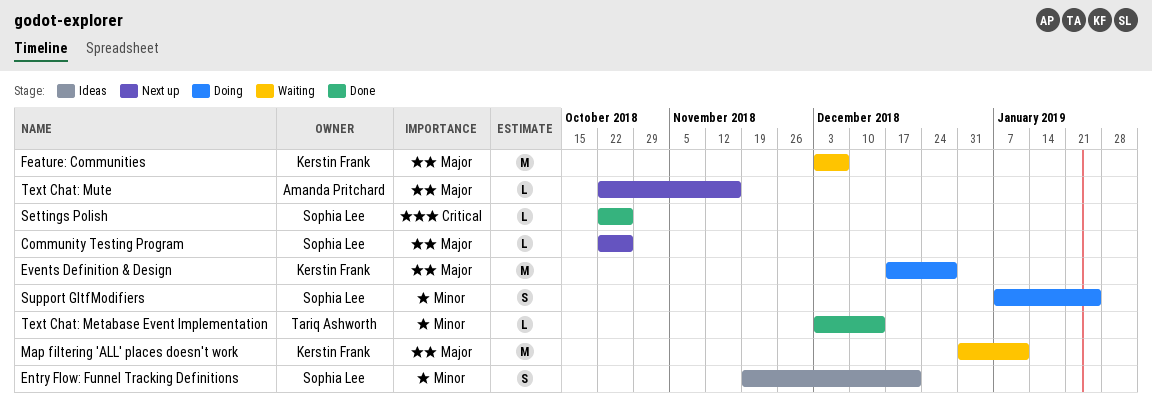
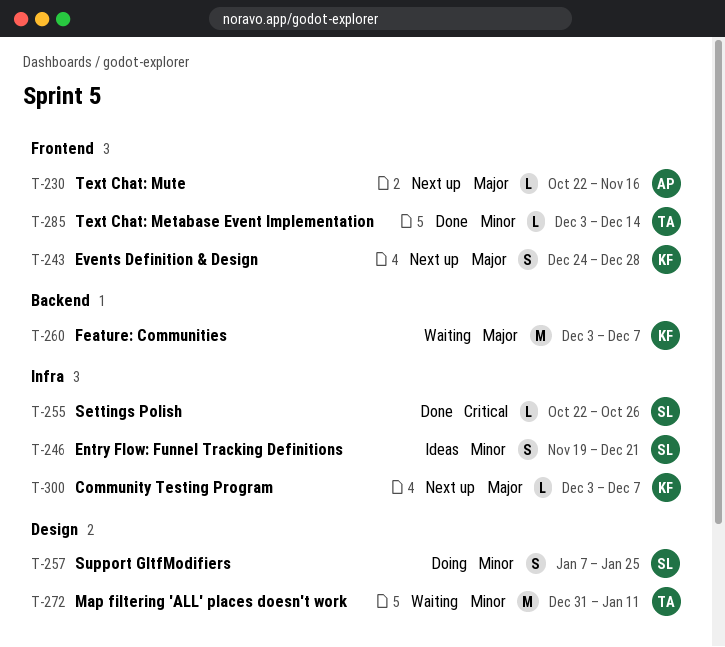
Community Testing Program, owner: Sophia Lee -> Kerstin Frank
Community Testing Program, start: Oct 22 -> Dec 3
Community Testing Program, due: Oct 26 -> Dec 7
Events Definition & Design, status: Doing -> Next up
Events Definition & Design, estimate: M -> S
Events Definition & Design, start: Dec 17 -> Dec 24
Map filtering 'ALL' places doesn't work, owner: Kerstin Frank -> Tariq Ashworth
Map filtering 'ALL' places doesn't work, priority: Major -> Minor

